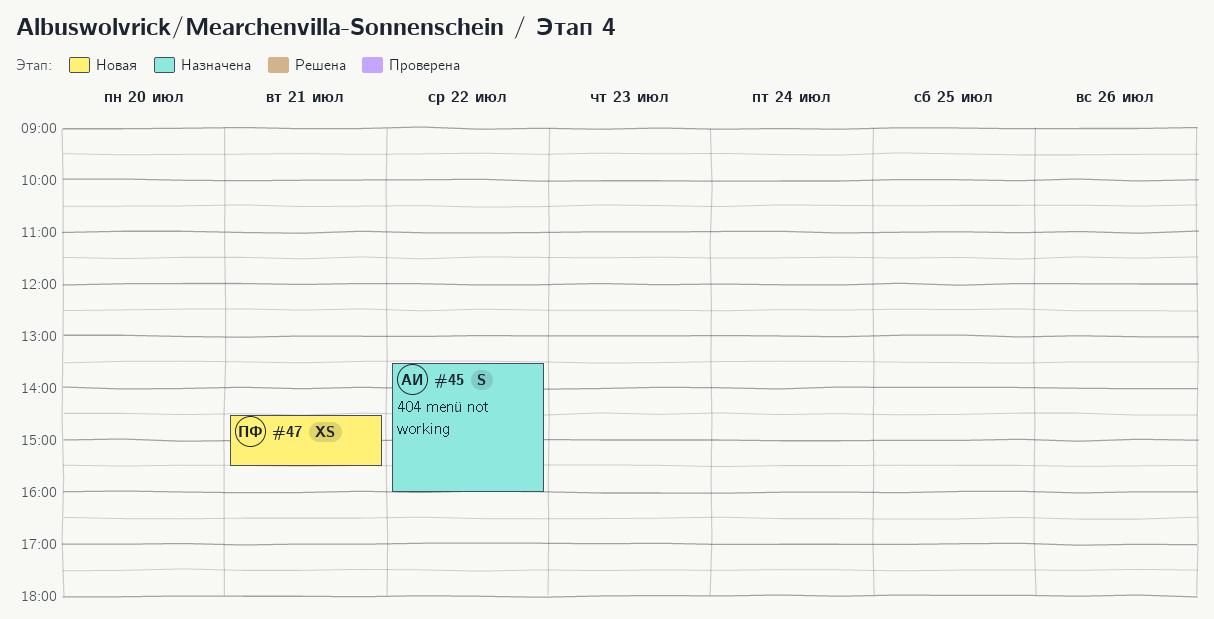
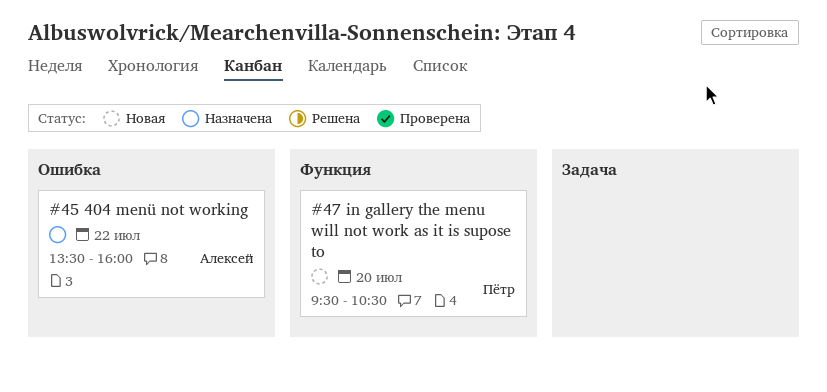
#47, day: Jul 21 -> Jul 20
#47, begins: 14:30 -> 09:30
#47, ends: 15:30 -> 10:30

